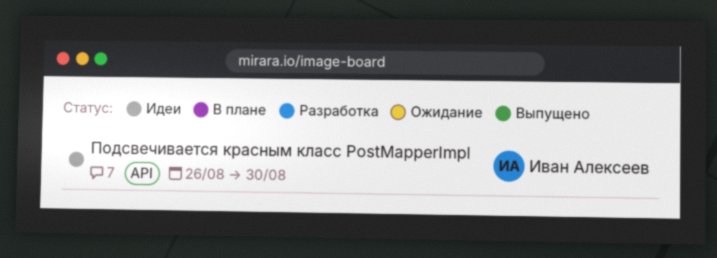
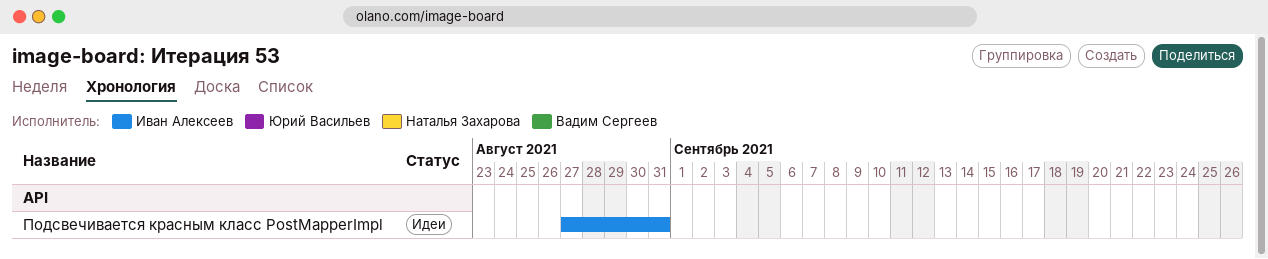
Подсвечивается красным класс PostMapperImpl, start: Aug 26 -> Aug 27
Подсвечивается красным класс PostMapperImpl, due: Aug 30 -> Aug 31

